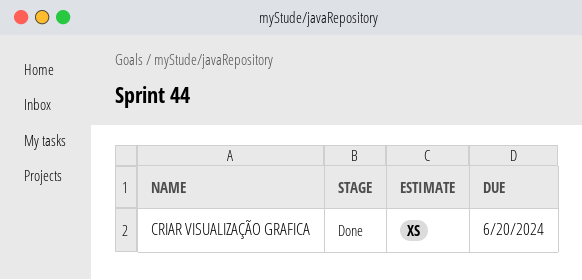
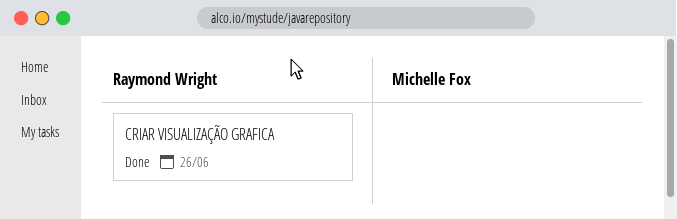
CRIAR VISUALIZAÇÃO GRAFICA, due: Jun 20 -> Jun 26

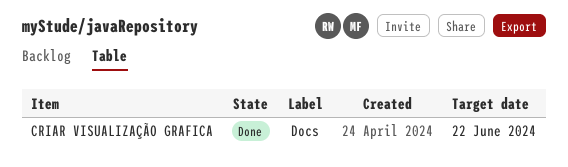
CRIAR VISUALIZAÇÃO GRAFICA, due: Jun 26 -> Jun 22

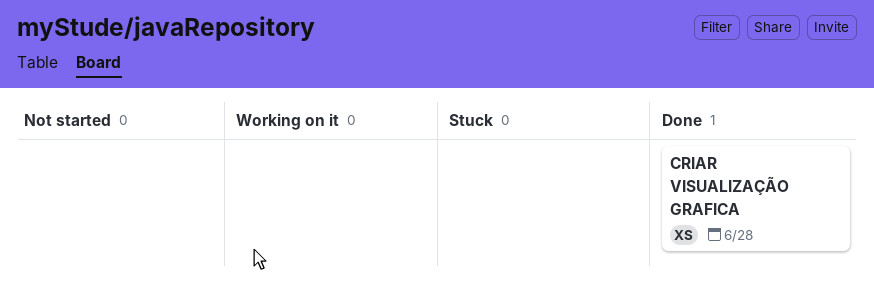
CRIAR VISUALIZAÇÃO GRAFICA, due: Jun 22 -> Jun 28

